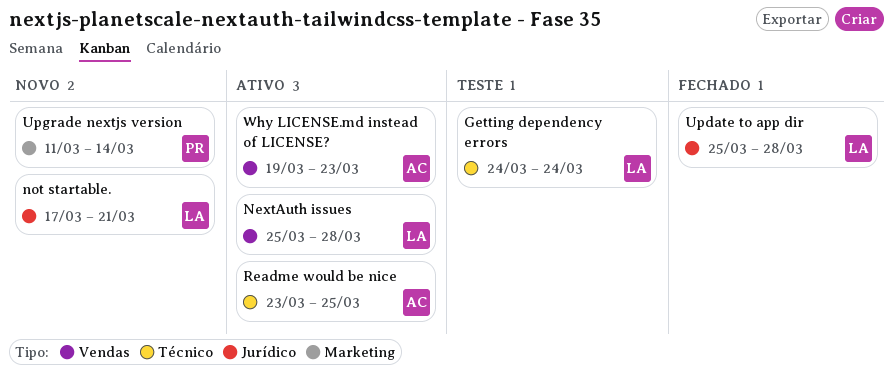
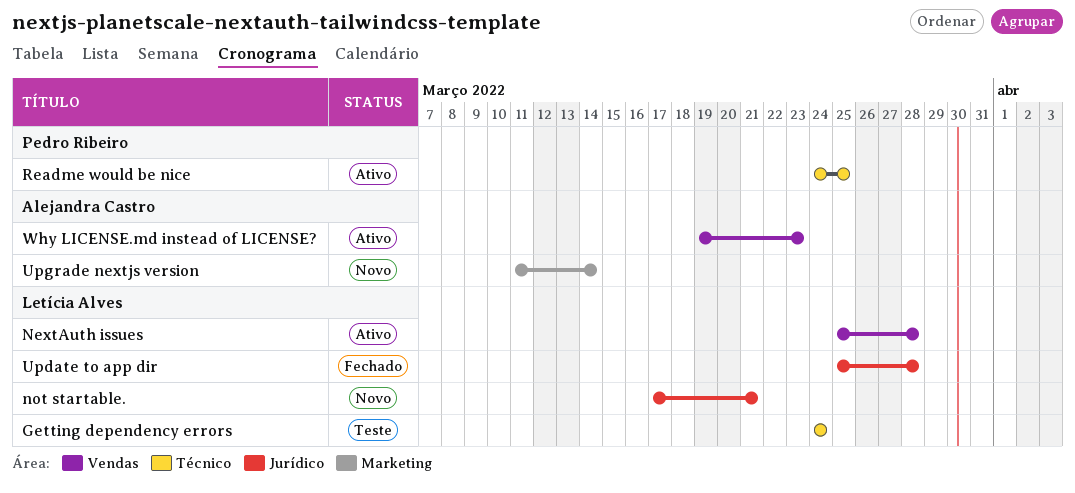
Readme would be nice, owner: Alejandra Castro -> Pedro Ribeiro
Readme would be nice, start: Mar 23 -> Mar 24
Upgrade nextjs version, owner: Pedro Ribeiro -> Alejandra Castro

